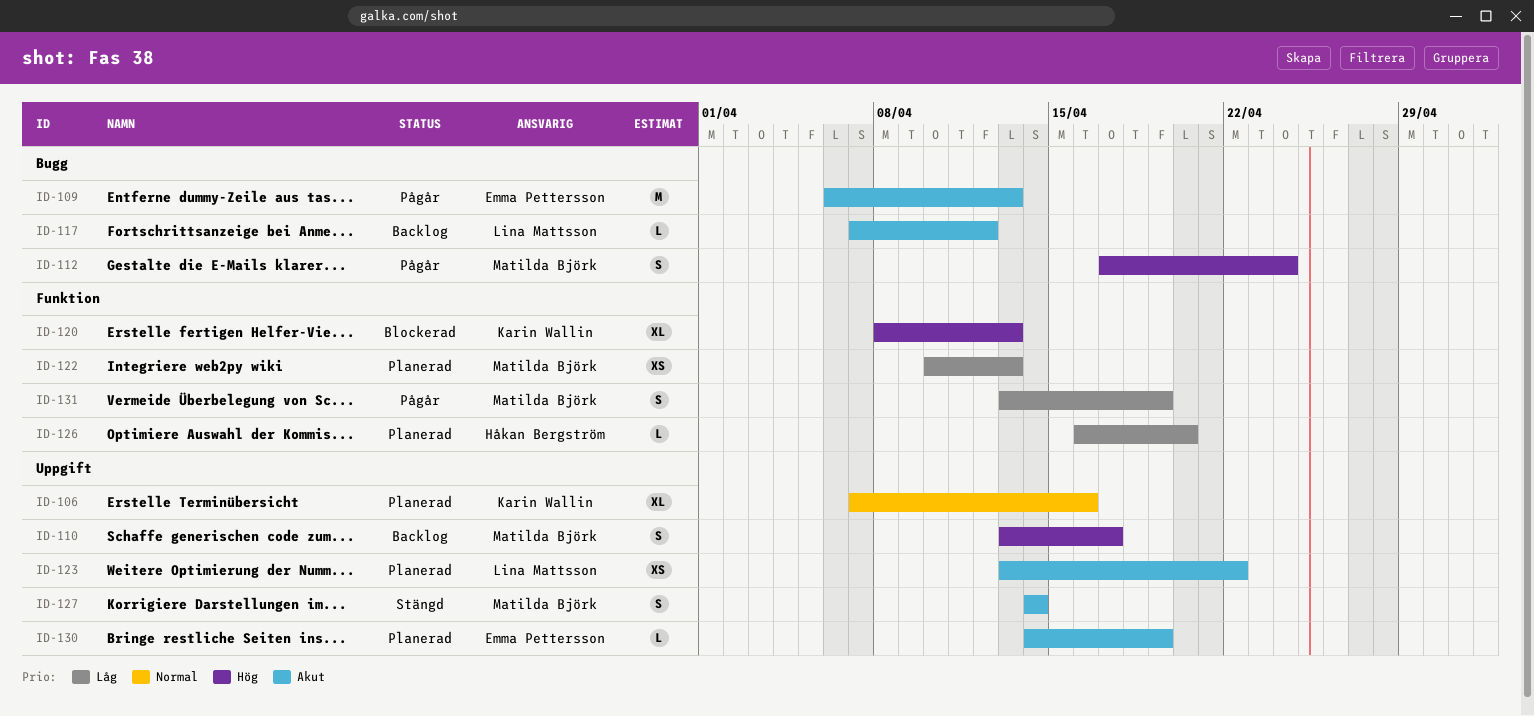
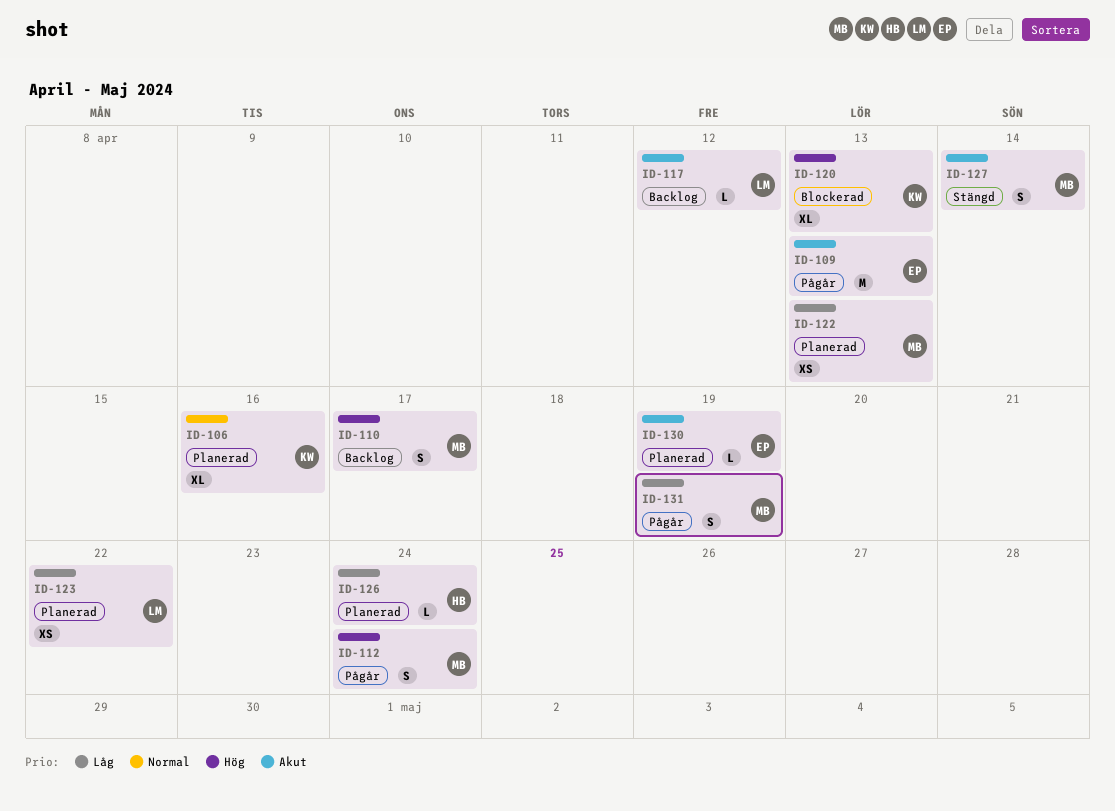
ID-123, priority: Akut -> Låg
ID-126, due: Apr 20 -> Apr 24

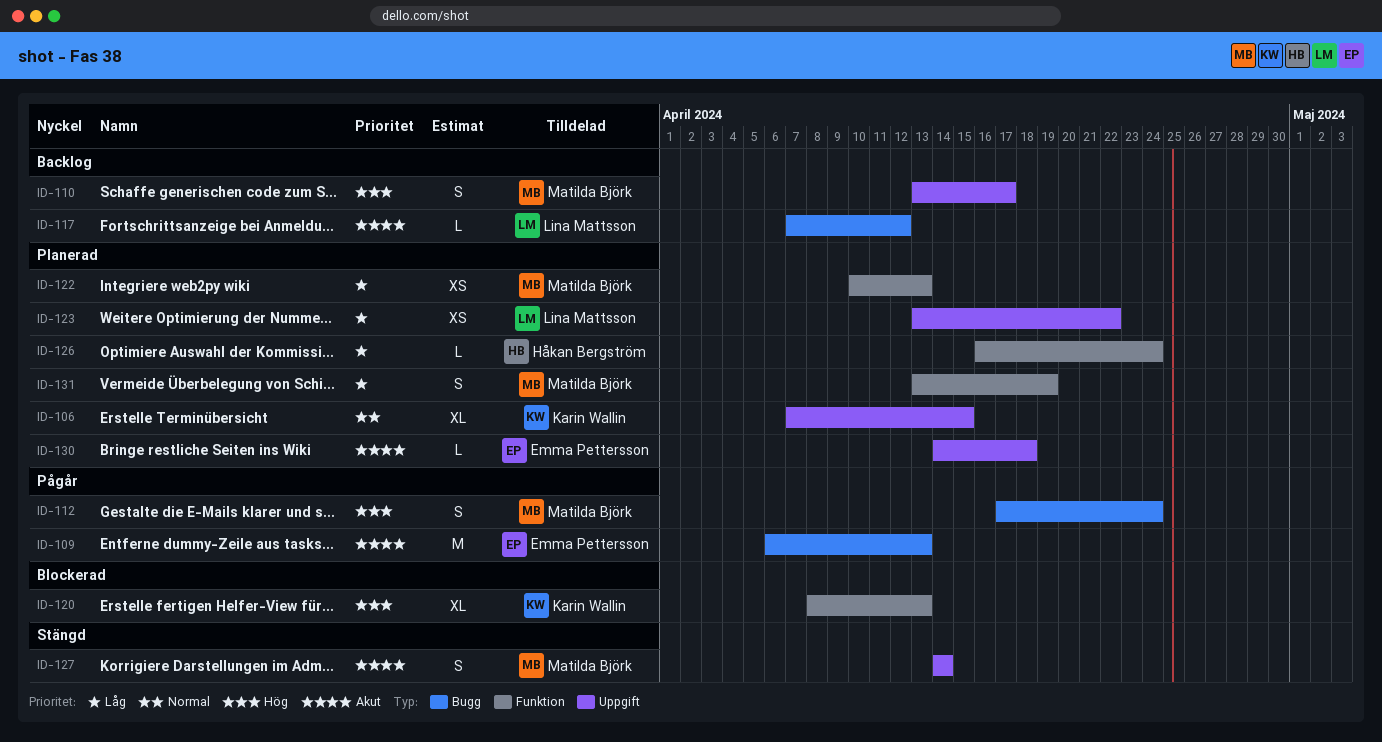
ID-106, due: Apr 16 -> Apr 15
ID-130, due: Apr 19 -> Apr 18
ID-131, status: Pågår -> Planerad

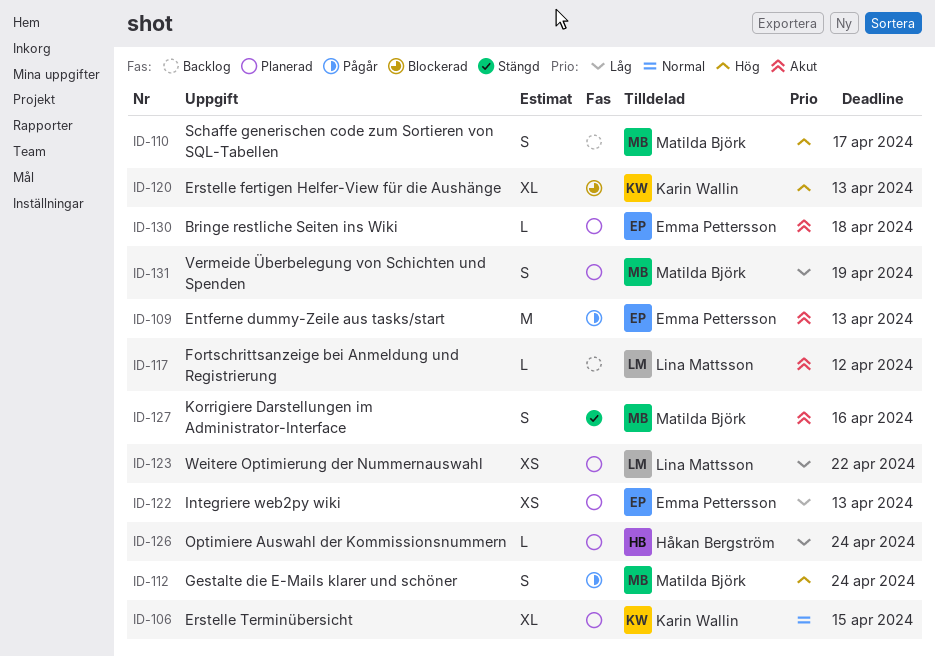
ID-122, owner: Matilda Björk -> Emma Pettersson
ID-127, due: Apr 14 -> Apr 16

